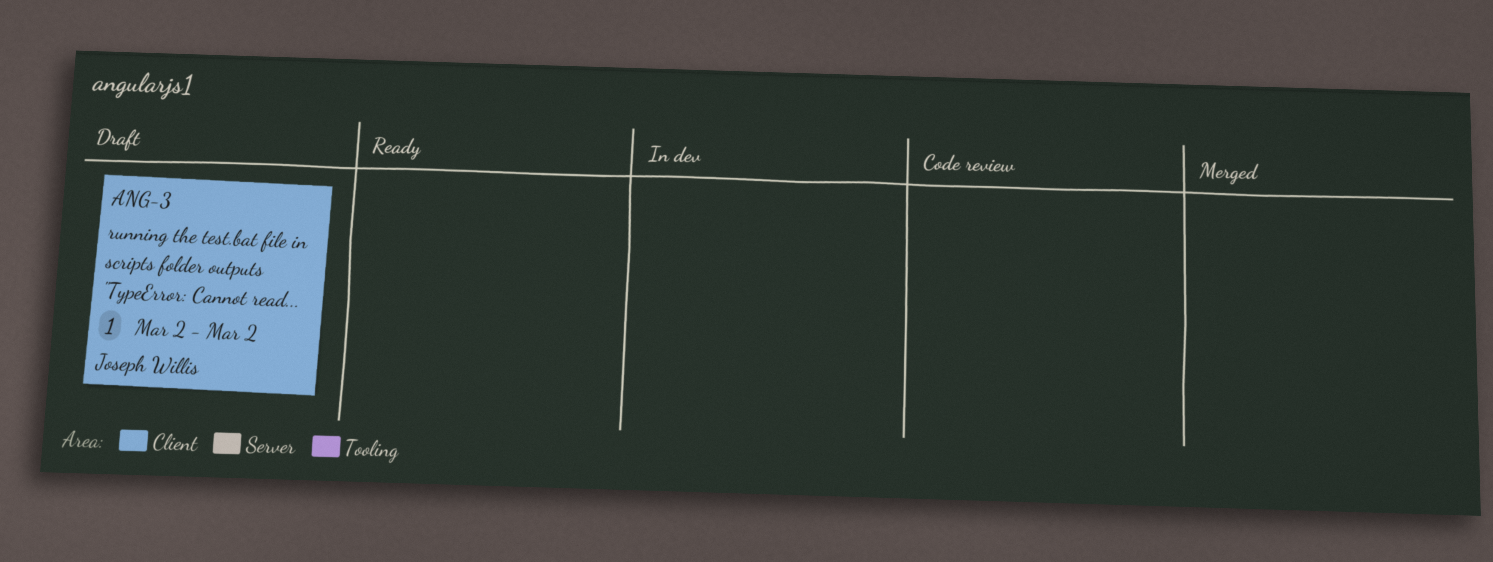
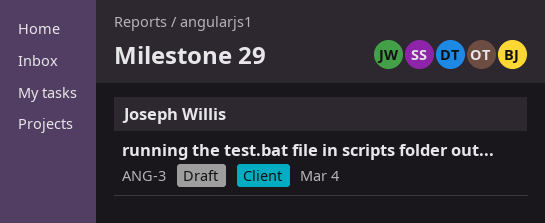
ANG-3, due: Mar 2 -> Mar 4

